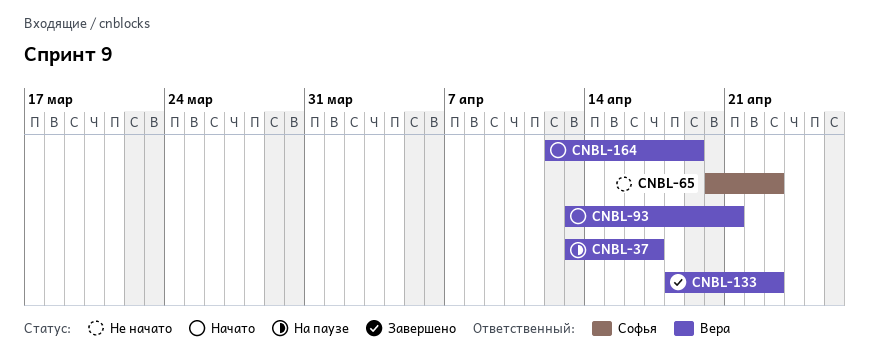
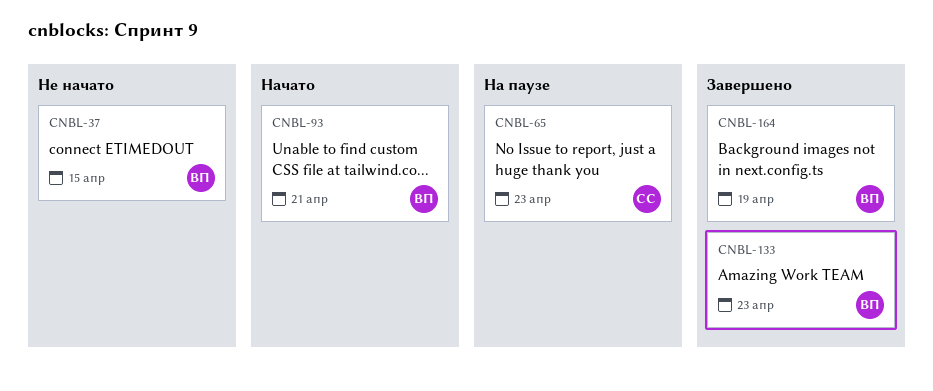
CNBL-37, status: На паузе -> Не начато
CNBL-37, due: Apr 17 -> Apr 15
CNBL-65, status: Не начато -> На паузе
CNBL-164, status: Начато -> Завершено

